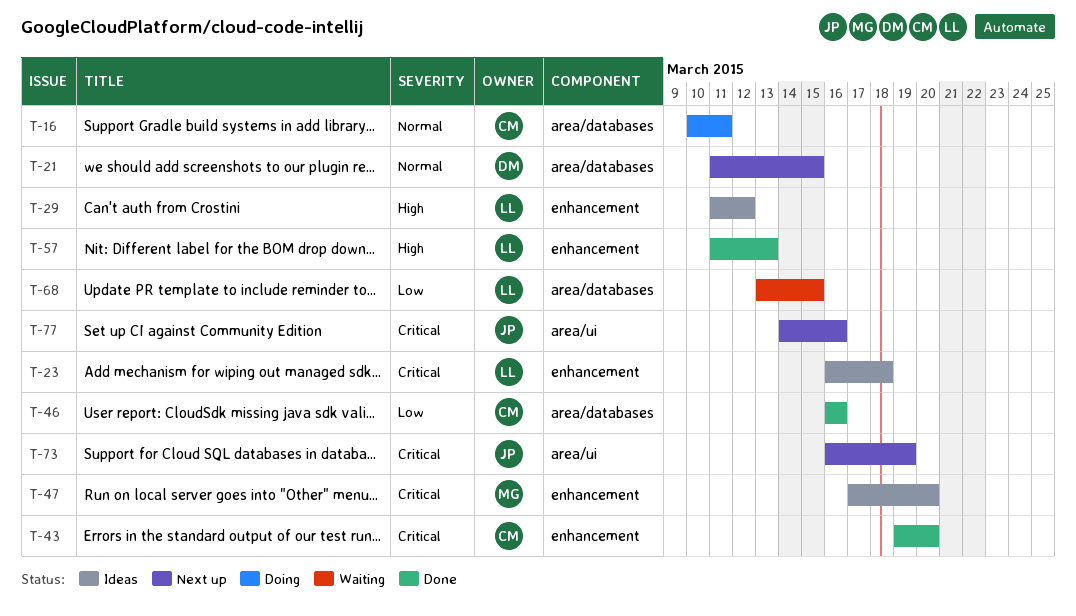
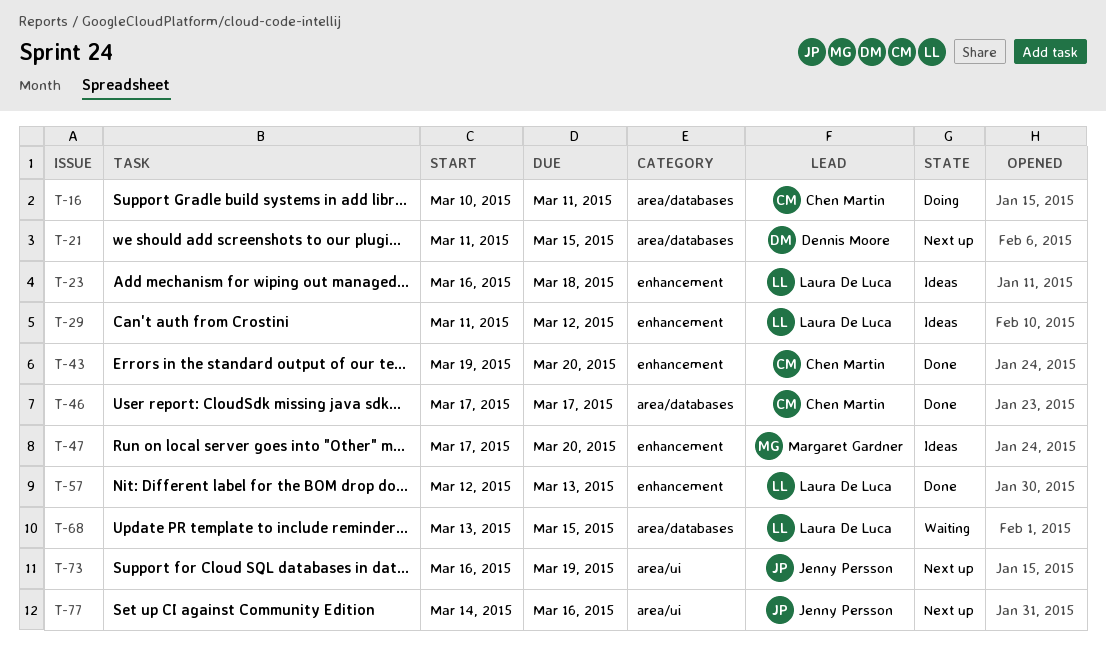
T-46, start: Mar 16 -> Mar 17
T-46, due: Mar 16 -> Mar 17
T-57, start: Mar 11 -> Mar 12

